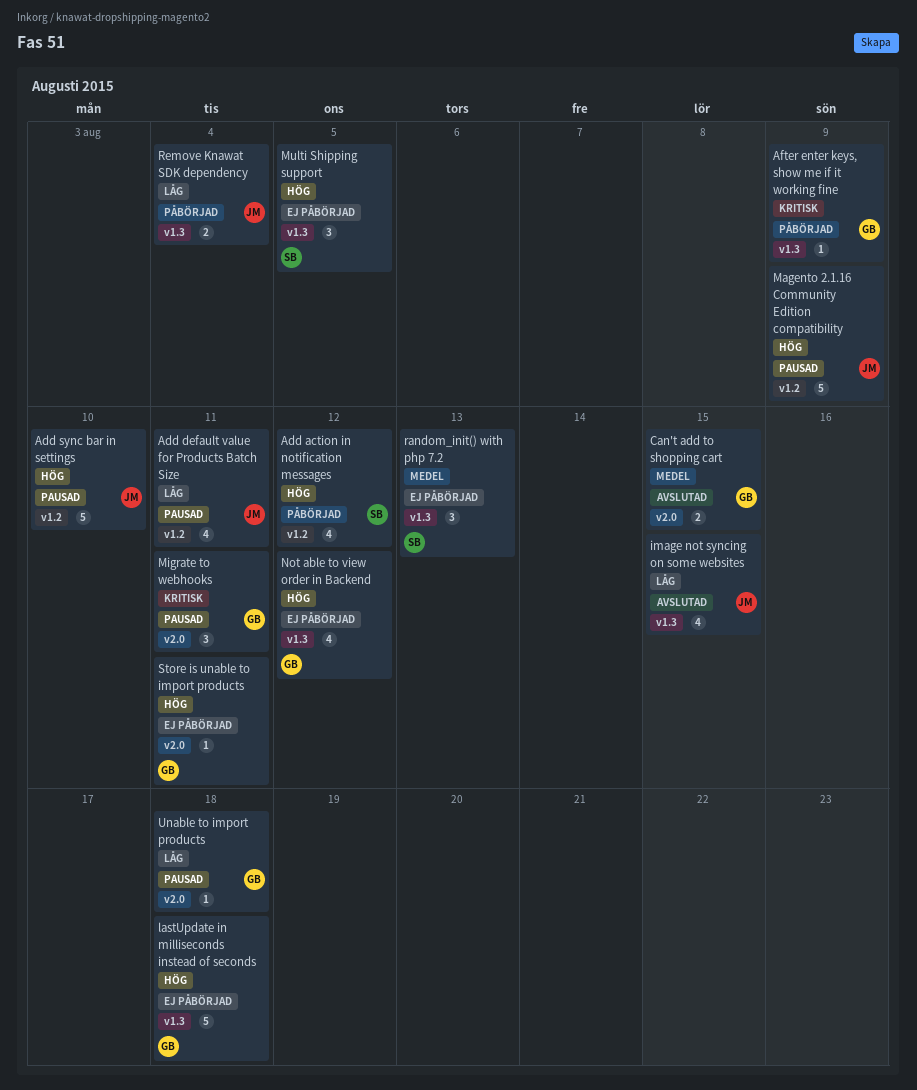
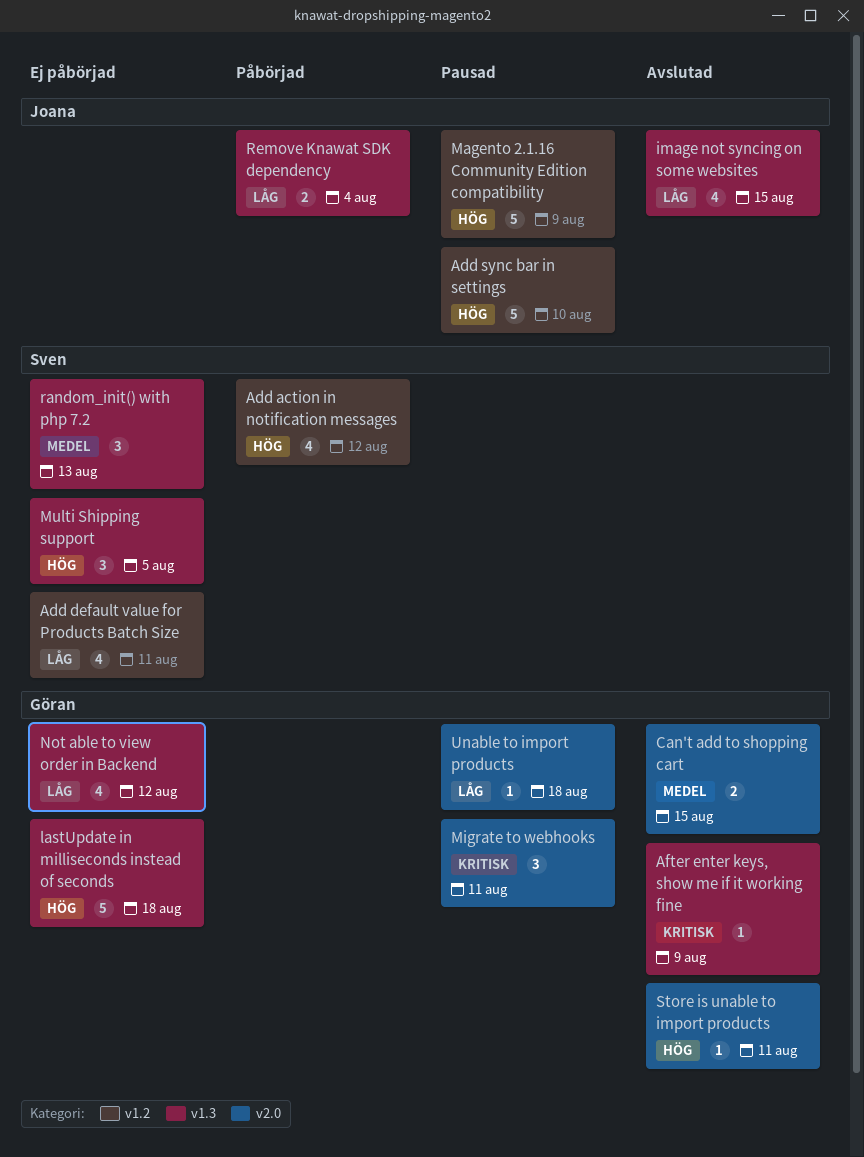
Add default value for Products Batch Size, status: Pausad -> Ej påbörjad
Add default value for Products Batch Size, owner: Joana -> Sven
After enter keys, show me if it working fine, status: Påbörjad -> Avslutad
Not able to view order in Backend, priority: Hög -> Låg
Store is unable to import products, status: Ej påbörjad -> Avslutad

